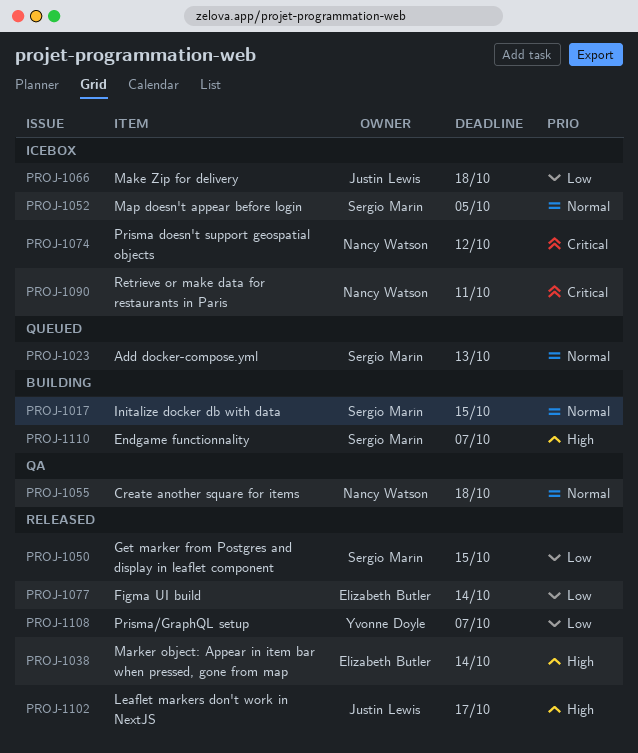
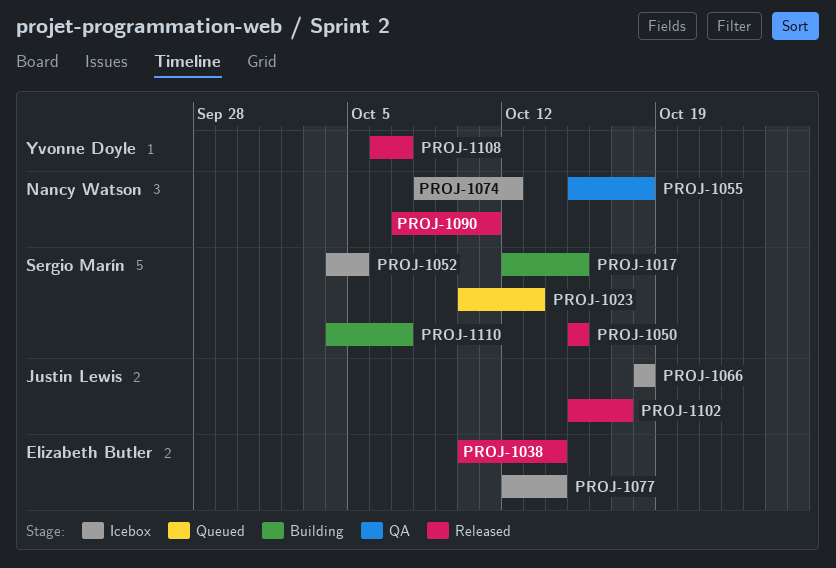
PROJ-1077, status: Released -> Icebox
PROJ-1090, status: Icebox -> Released

